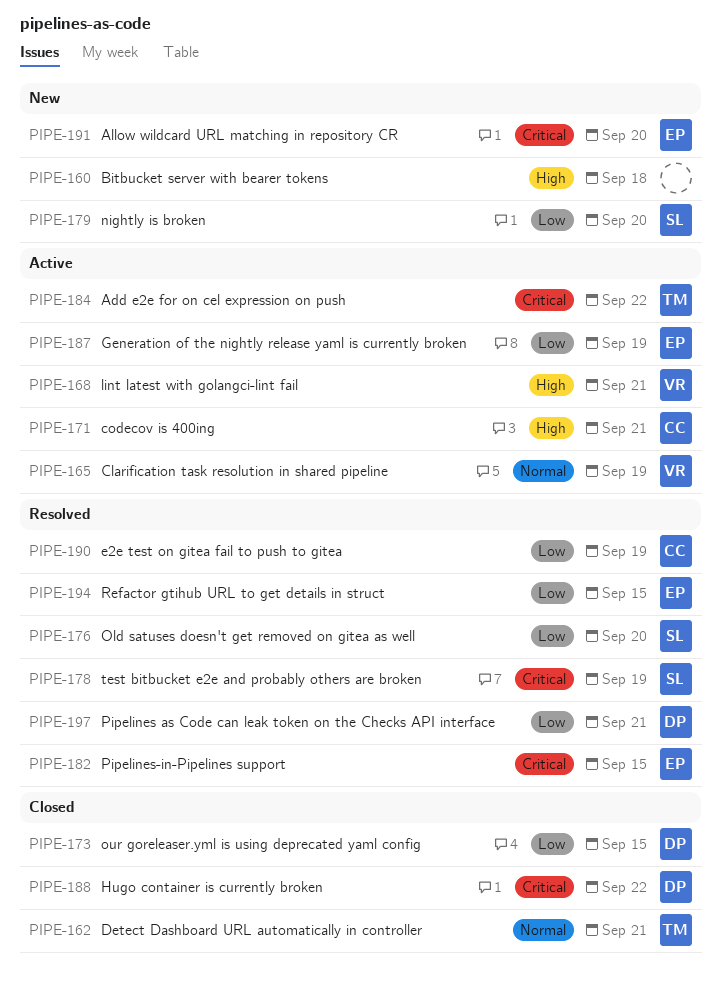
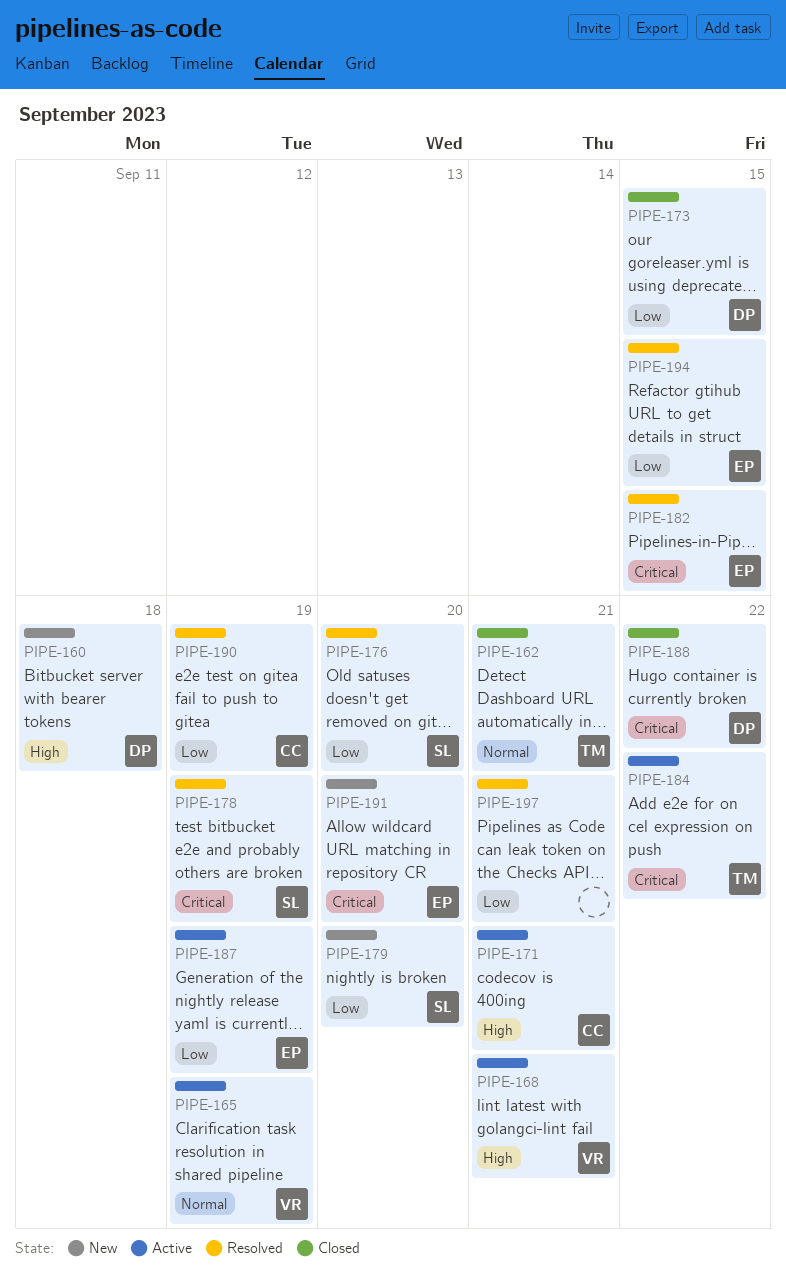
PIPE-160, owner: none -> DP
PIPE-197, owner: DP -> none

